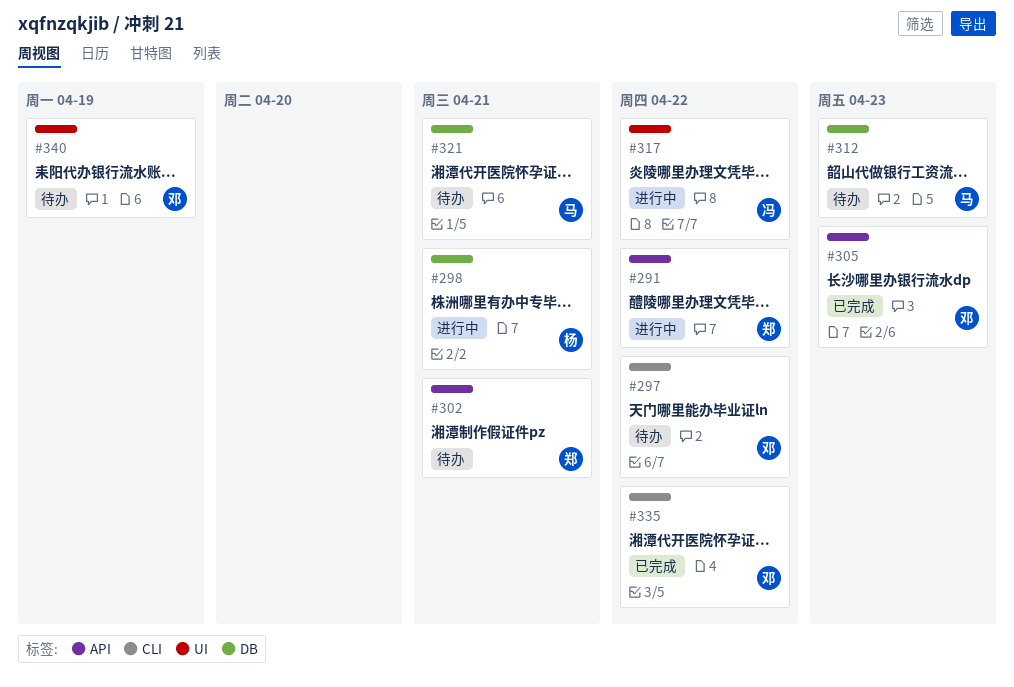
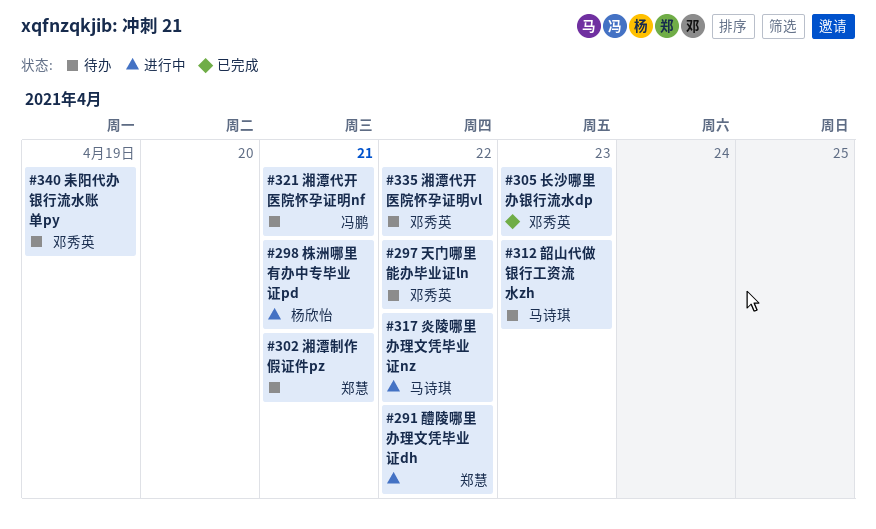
#317, owner: 冯鹏 -> 马诗琪
#321, owner: 马诗琪 -> 冯鹏
#335, status: 已完成 -> 待办

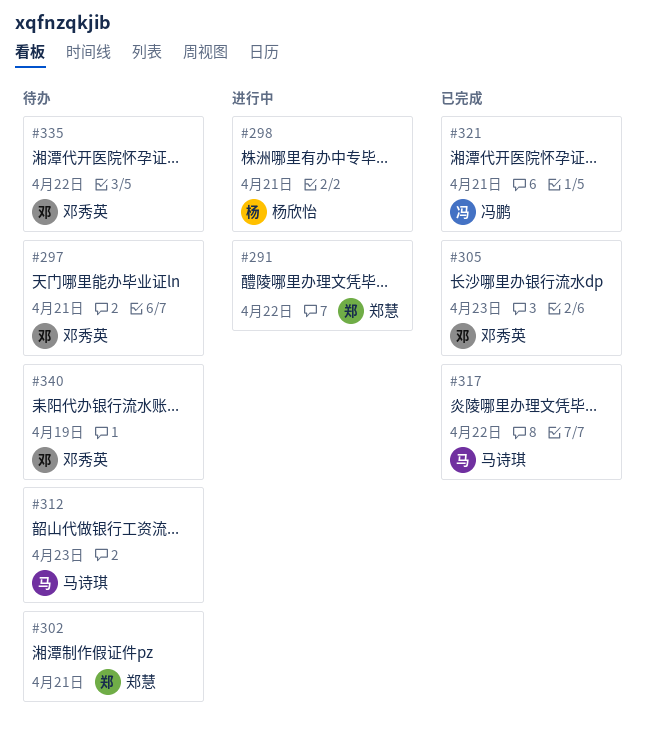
#297, due: Apr 22 -> Apr 21
#317, status: 进行中 -> 已完成
#321, status: 待办 -> 已完成

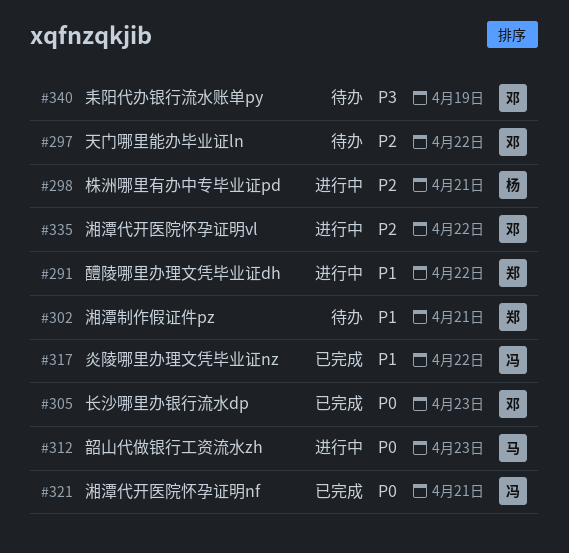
#297, due: Apr 21 -> Apr 22
#312, status: 待办 -> 进行中
#317, owner: 马诗琪 -> 冯鹏
#335, status: 待办 -> 进行中

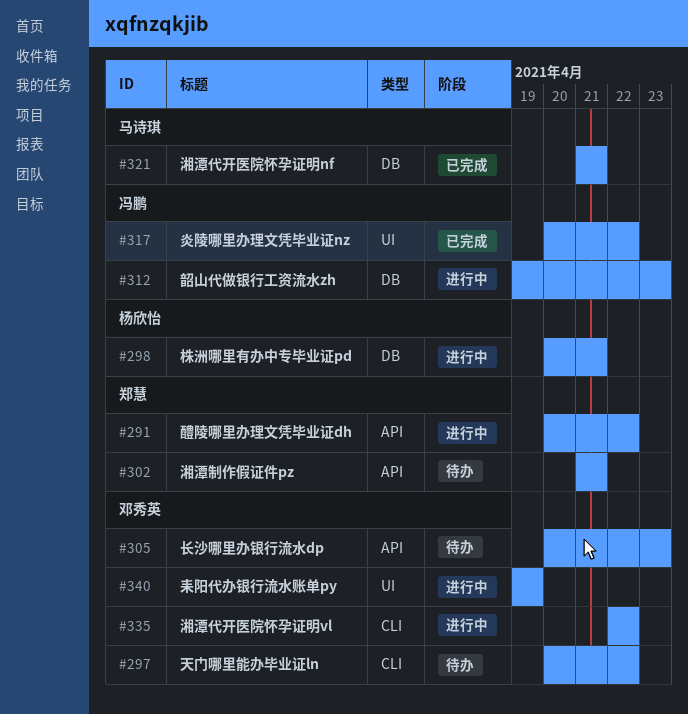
#305, status: 已完成 -> 待办
#312, owner: 马诗琪 -> 冯鹏
#321, owner: 冯鹏 -> 马诗琪
#340, status: 待办 -> 进行中

